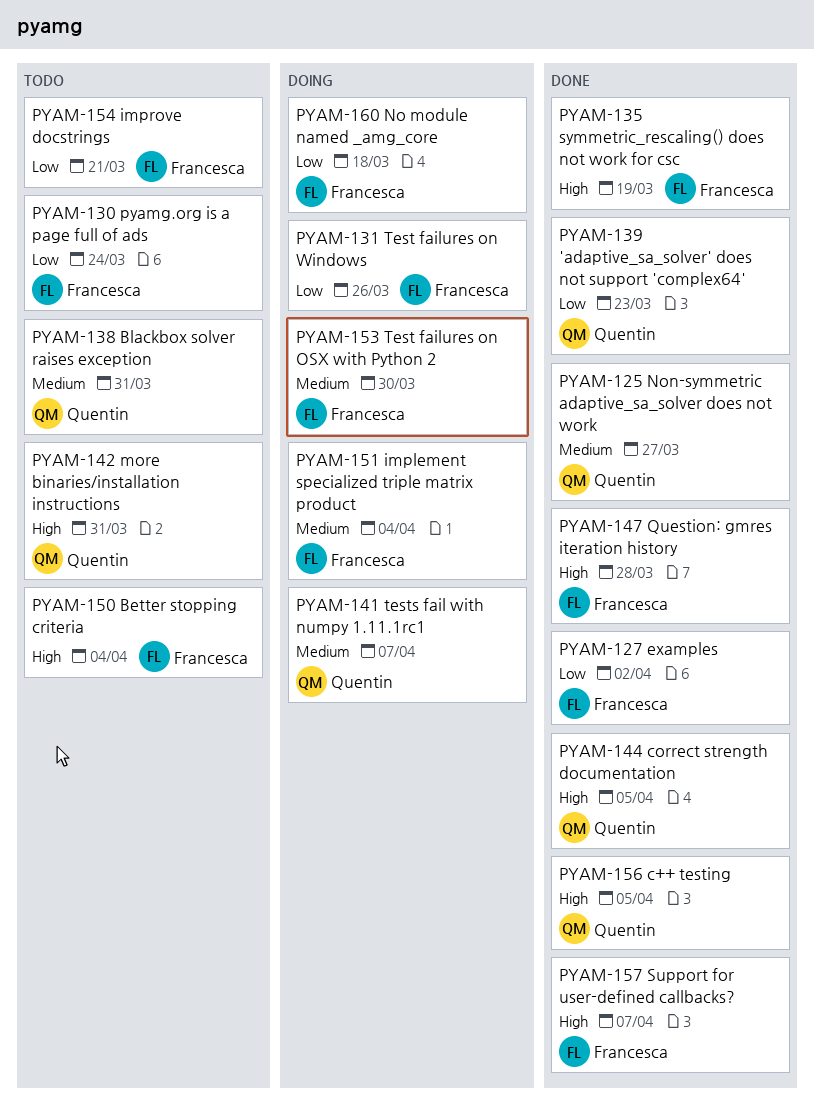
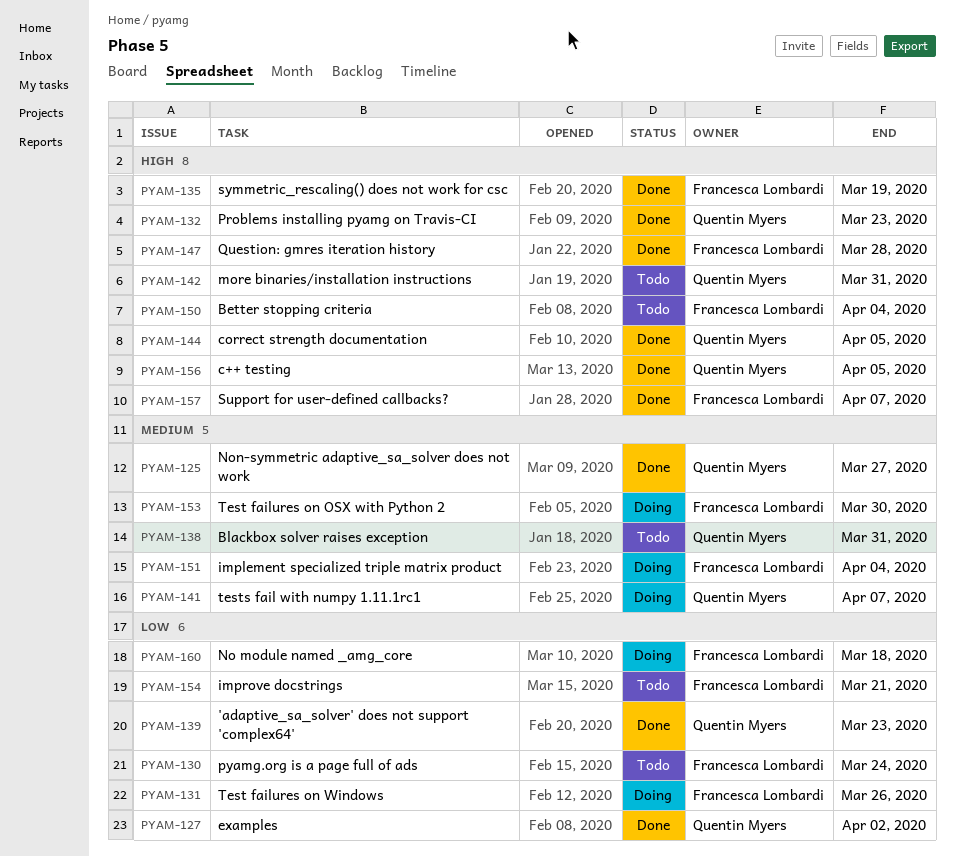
PYAM-127, owner: Francesca Lombardi -> Quentin Myers
PYAM-132: none -> present

